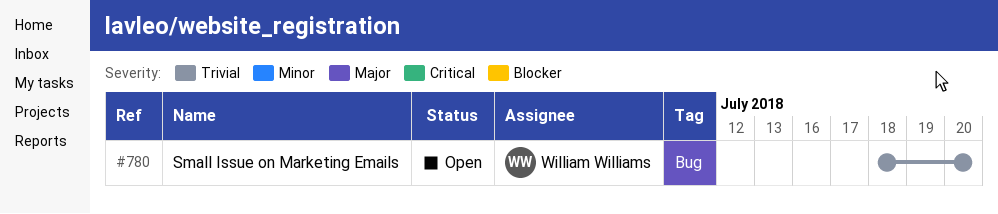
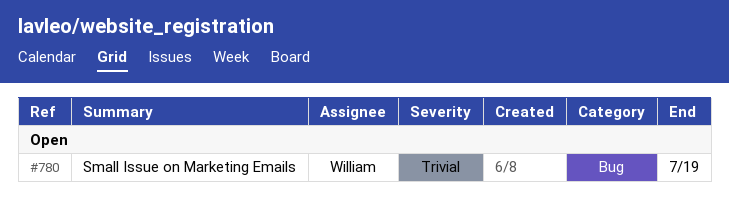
#780, due: Jul 20 -> Jul 19

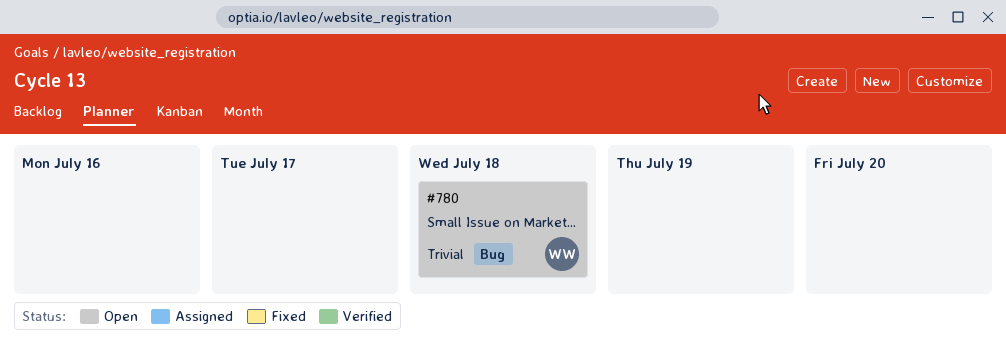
#780, due: Jul 19 -> Jul 18

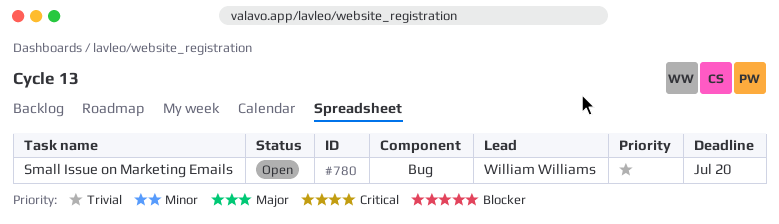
#780, due: Jul 18 -> Jul 20

